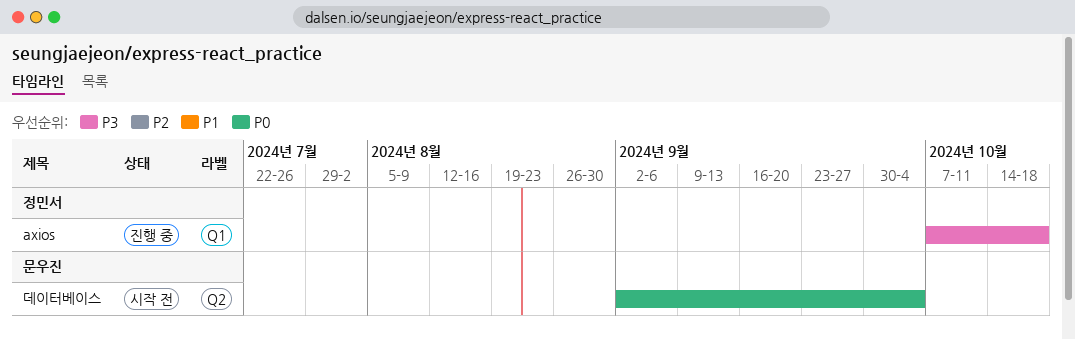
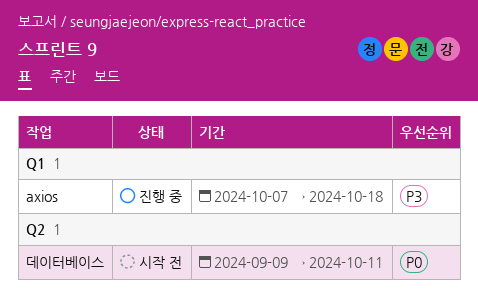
데이터베이스, start: Sep 2 -> Sep 9
데이터베이스, due: Oct 4 -> Oct 11

